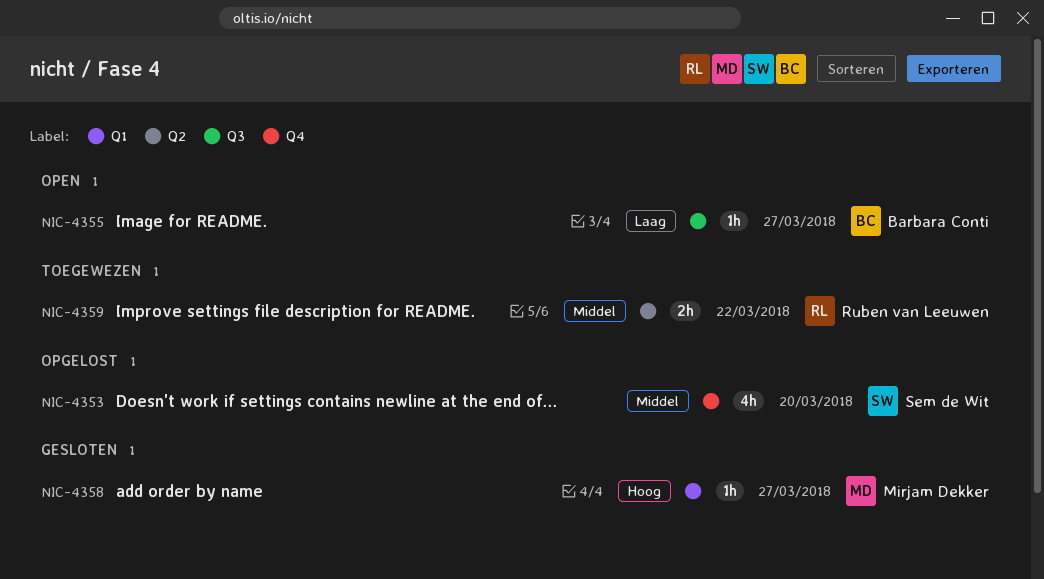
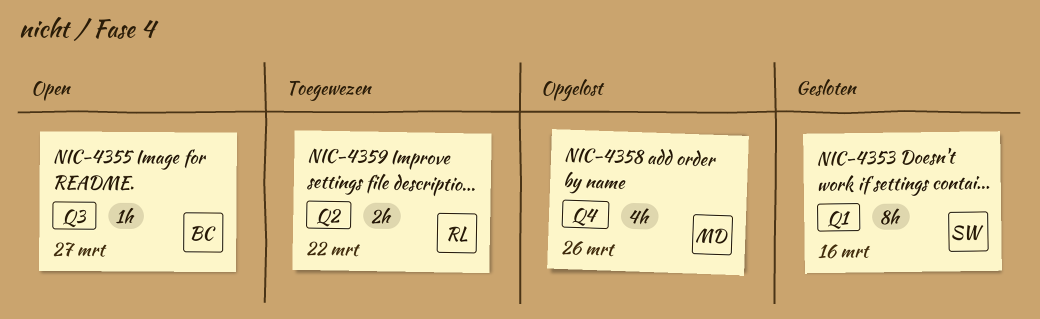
NIC-4353, status: Opgelost -> Gesloten
NIC-4353, label: Q4 -> Q1
NIC-4353, estimate: 4h -> 8h
NIC-4353, due: Mar 20 -> Mar 16
NIC-4358, status: Gesloten -> Opgelost
NIC-4358, label: Q1 -> Q4
NIC-4358, estimate: 1h -> 4h
NIC-4358, due: Mar 27 -> Mar 26

